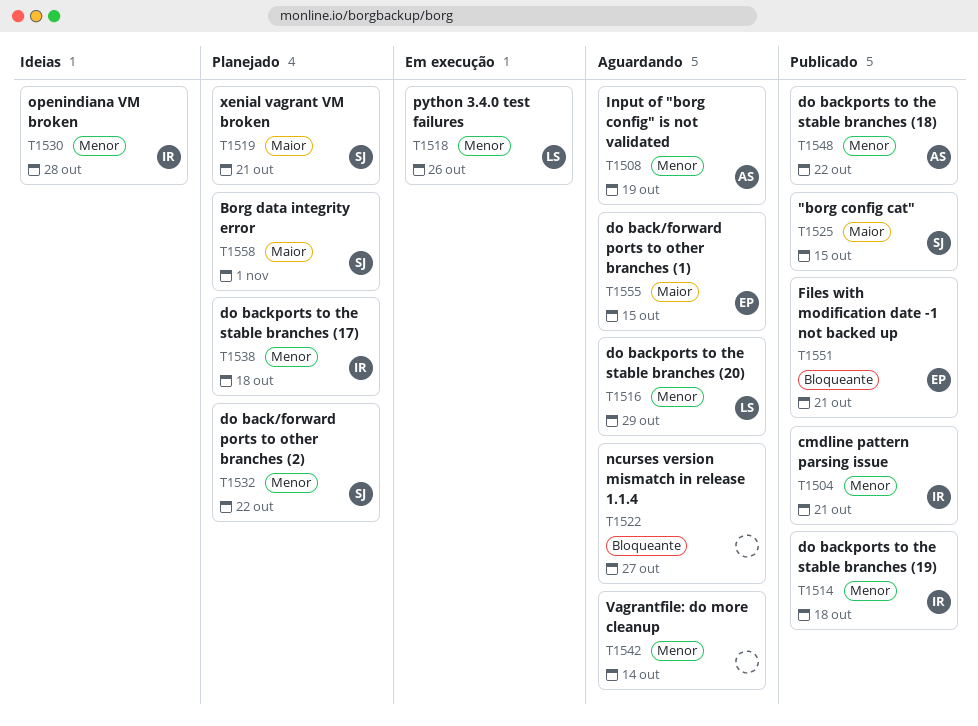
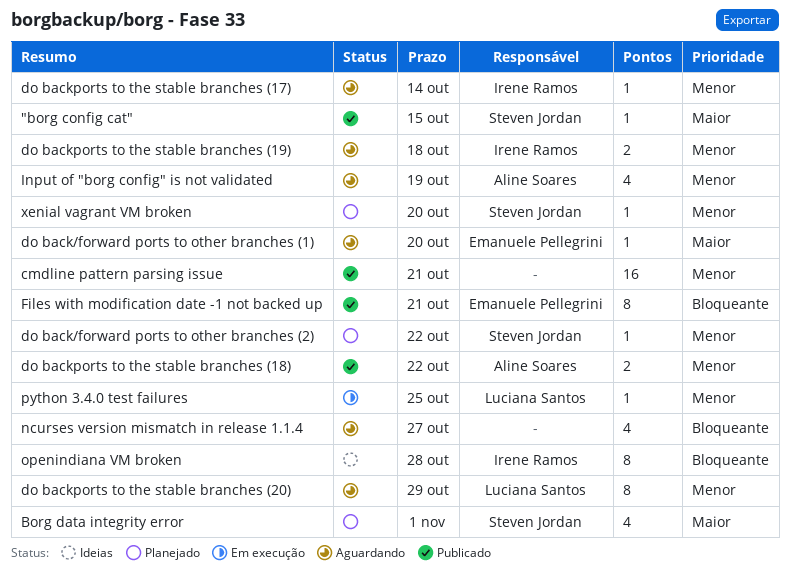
cmdline pattern parsing issue, owner: Irene Ramos -> none
do back/forward ports to other branches (1), due: Oct 15 -> Oct 20
do backports to the stable branches (17), status: Planejado -> Aguardando
do backports to the stable branches (17), due: Oct 18 -> Oct 14
do backports to the stable branches (19), status: Publicado -> Aguardando
openindiana VM broken, priority: Menor -> Bloqueante
python 3.4.0 test failures, due: Oct 26 -> Oct 25
Vagrantfile: do more cleanup: present -> none
xenial vagrant VM broken, priority: Maior -> Menor
xenial vagrant VM broken, due: Oct 21 -> Oct 20

